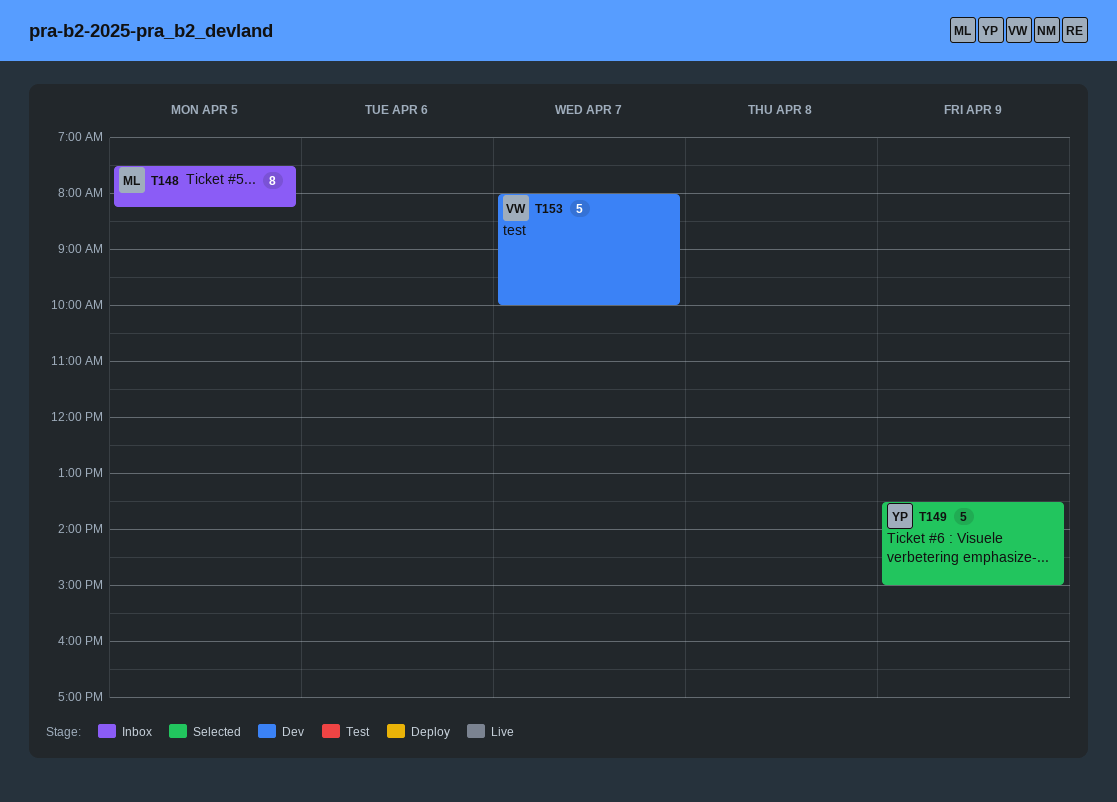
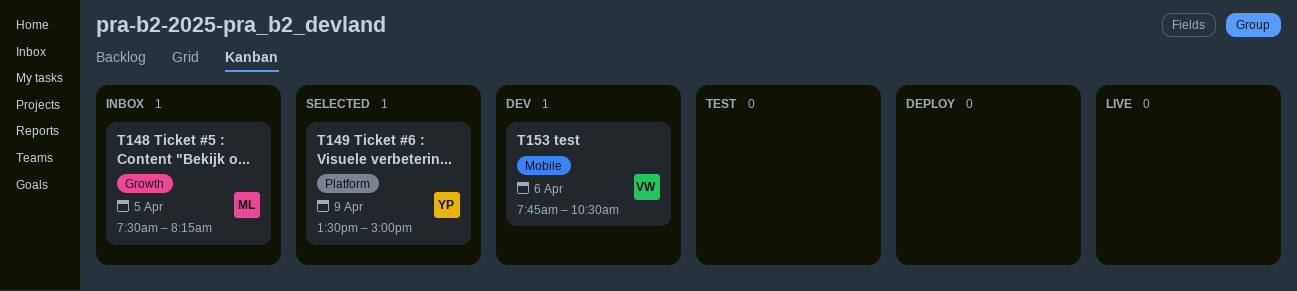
T153, day: Apr 7 -> Apr 6
T153, begins: 08:00 -> 07:45
T153, ends: 10:00 -> 10:30

